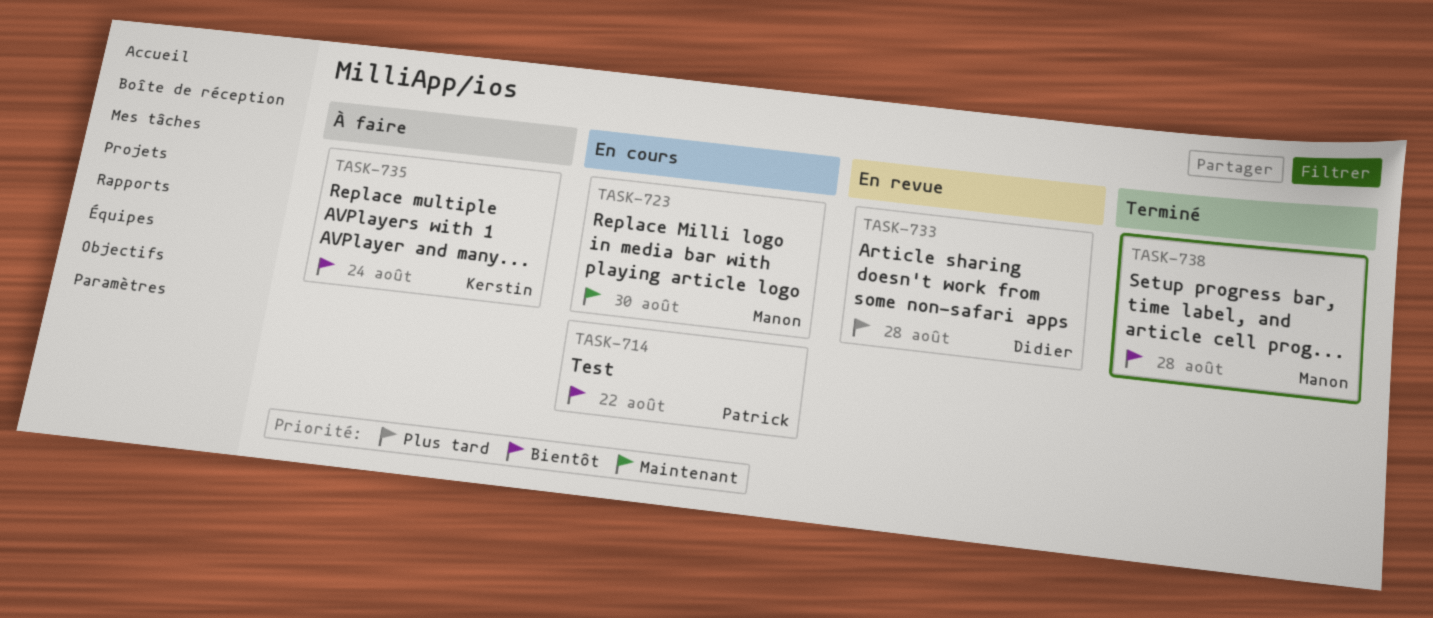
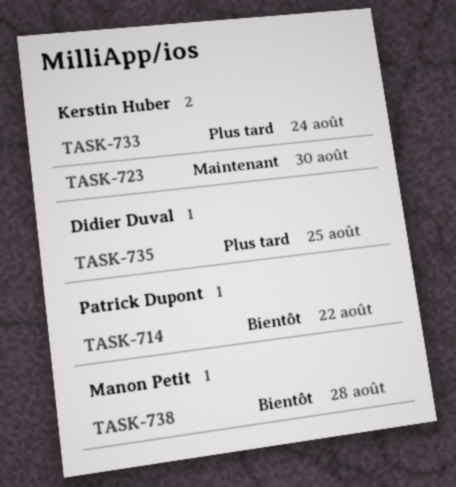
TASK-723, owner: Manon Petit -> Kerstin Huber
TASK-733, owner: Didier Duval -> Kerstin Huber
TASK-733, due: Aug 28 -> Aug 24
TASK-735, owner: Kerstin Huber -> Didier Duval
TASK-735, priority: Bientôt -> Plus tard
TASK-735, due: Aug 24 -> Aug 25

